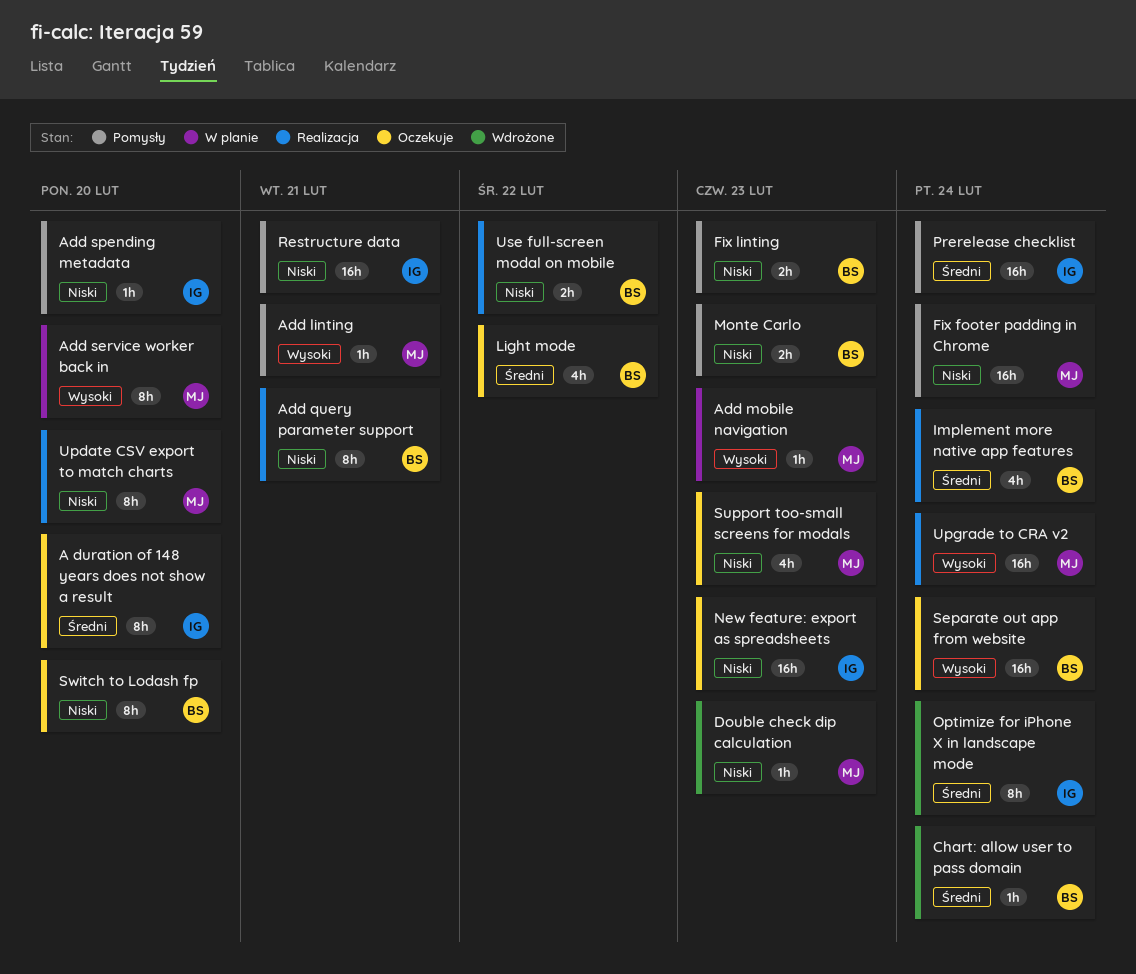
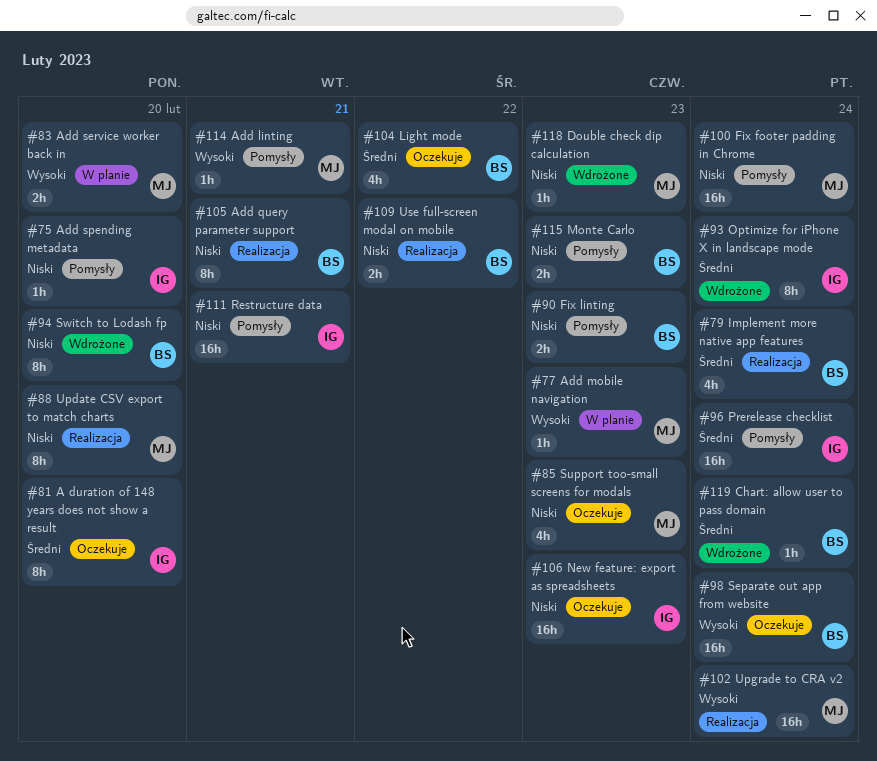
Add service worker back in, estimate: 8h -> 2h
Switch to Lodash fp, status: Oczekuje -> Wdrożone

